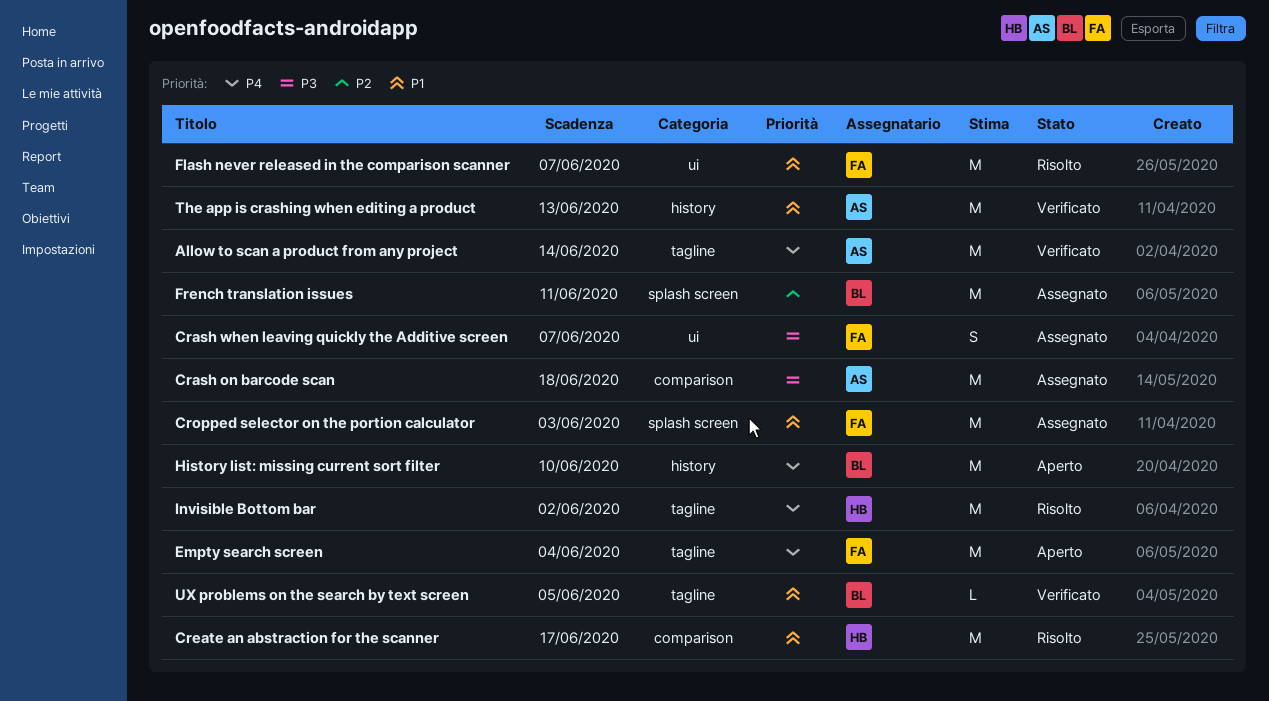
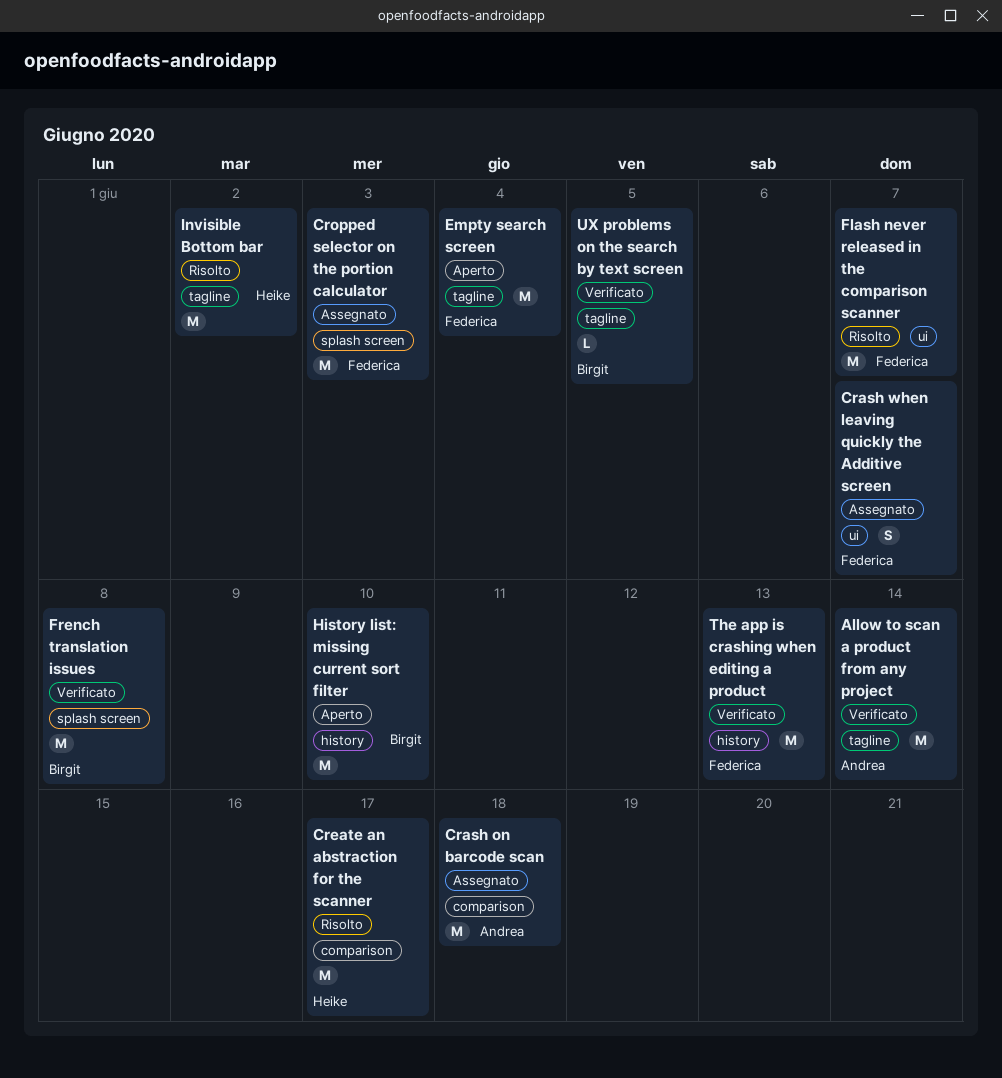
French translation issues, status: Assegnato -> Verificato
French translation issues, due: Jun 11 -> Jun 8
The app is crashing when editing a product, owner: Andrea -> Federica

